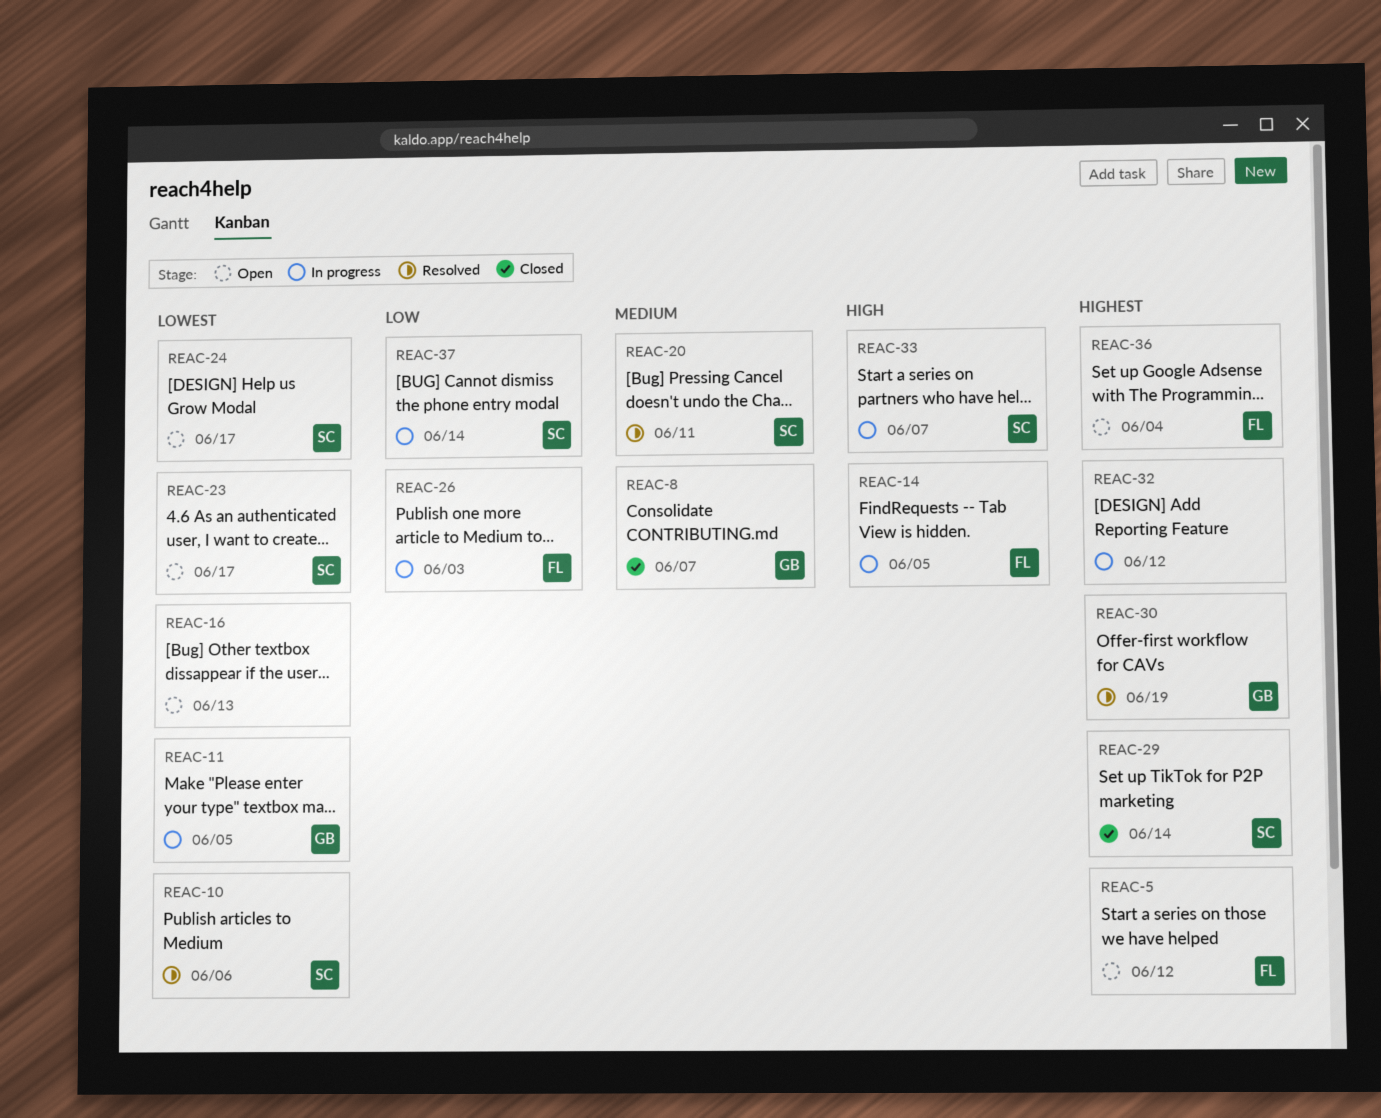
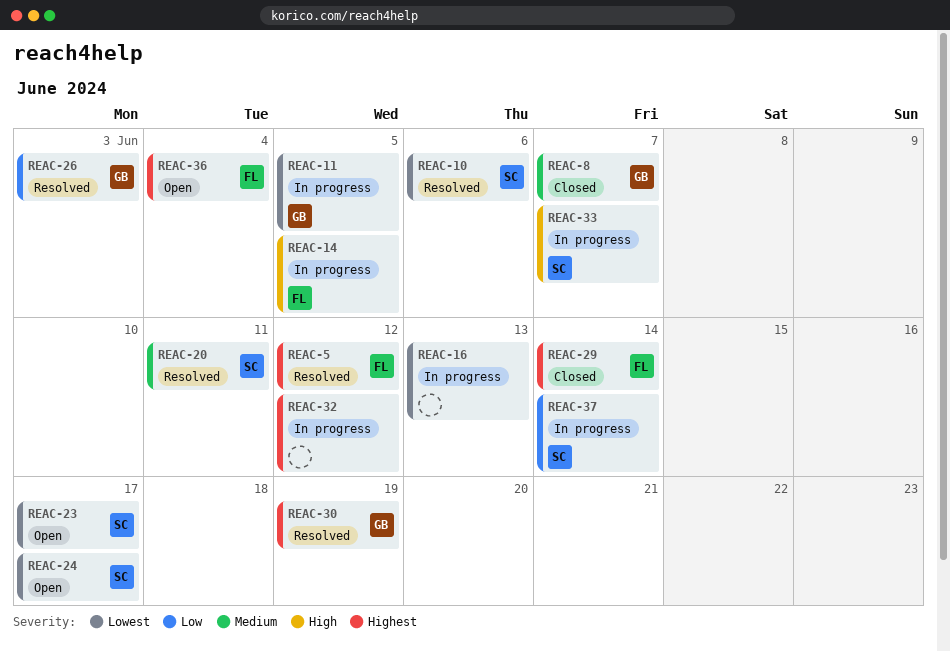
REAC-5, status: Open -> Resolved
REAC-16, status: Open -> In progress
REAC-26, status: In progress -> Resolved
REAC-26, owner: FL -> GB
REAC-29, owner: SC -> FL

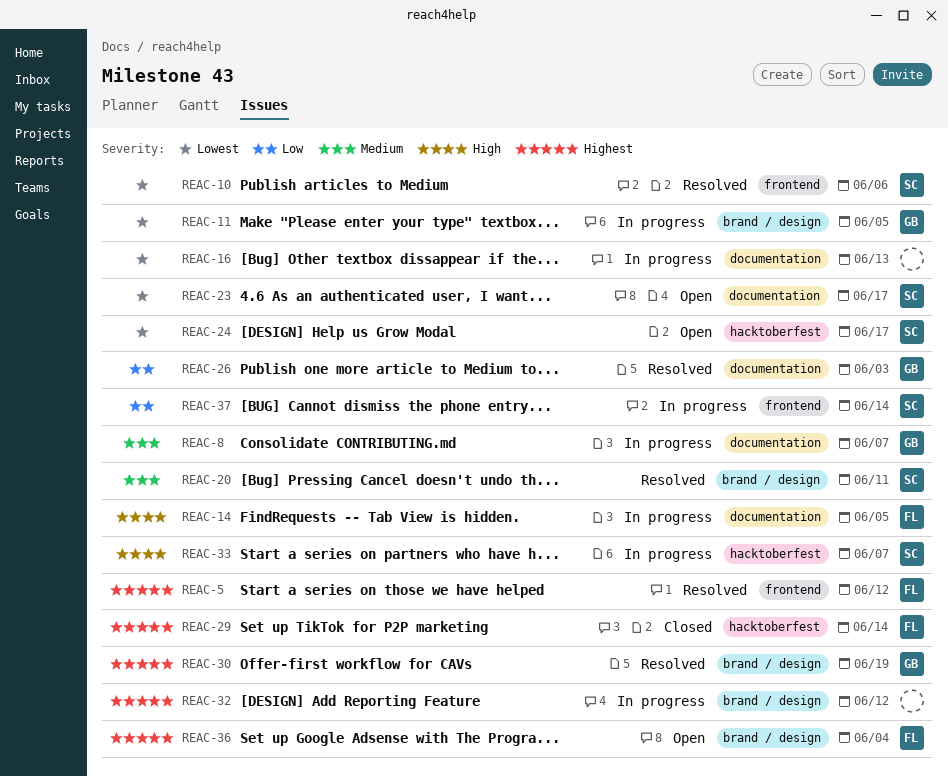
REAC-8, status: Closed -> In progress

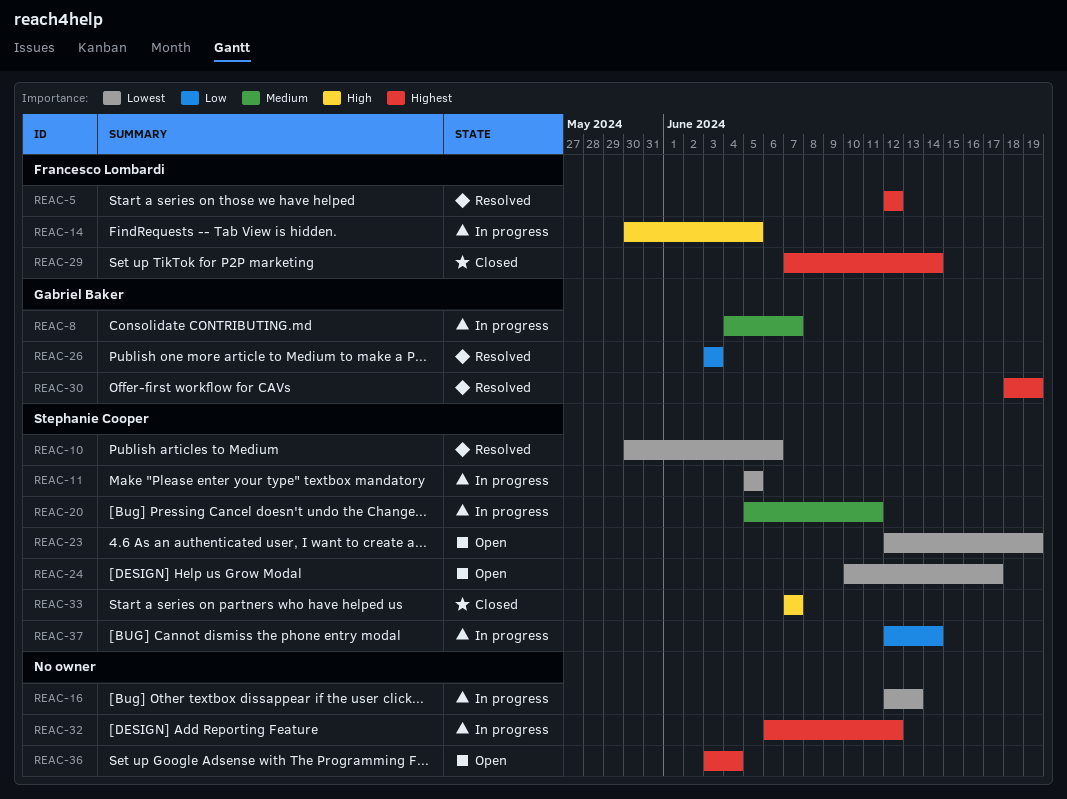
REAC-11, owner: Gabriel Baker -> Stephanie Cooper
REAC-20, status: Resolved -> In progress
REAC-23, due: Jun 17 -> Jun 19
REAC-33, status: In progress -> Closed
REAC-36, owner: Francesco Lombardi -> none

